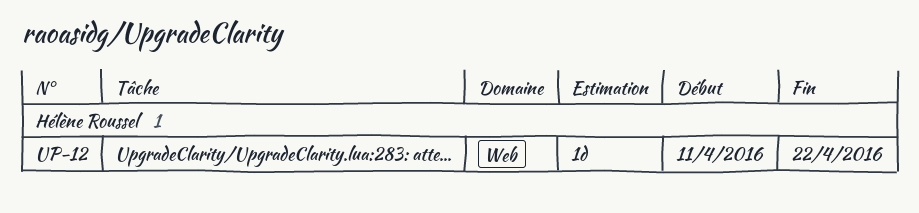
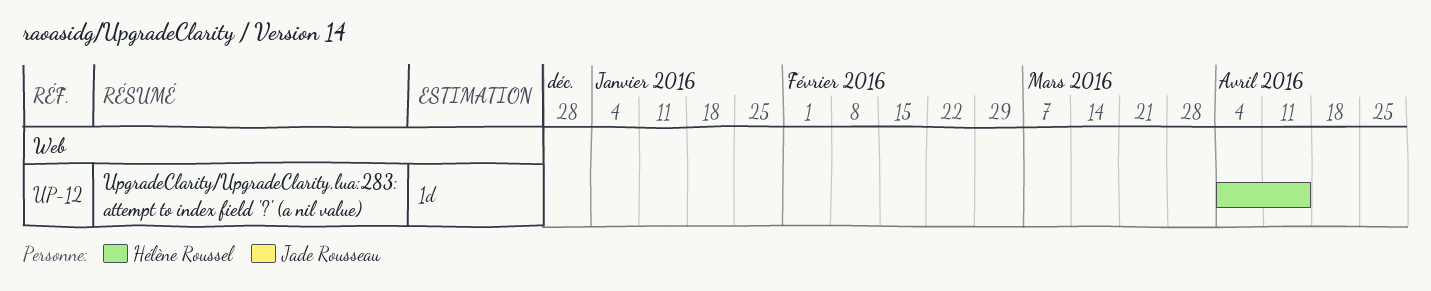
UP-12, start: Apr 11 -> Apr 4
UP-12, due: Apr 22 -> Apr 15

